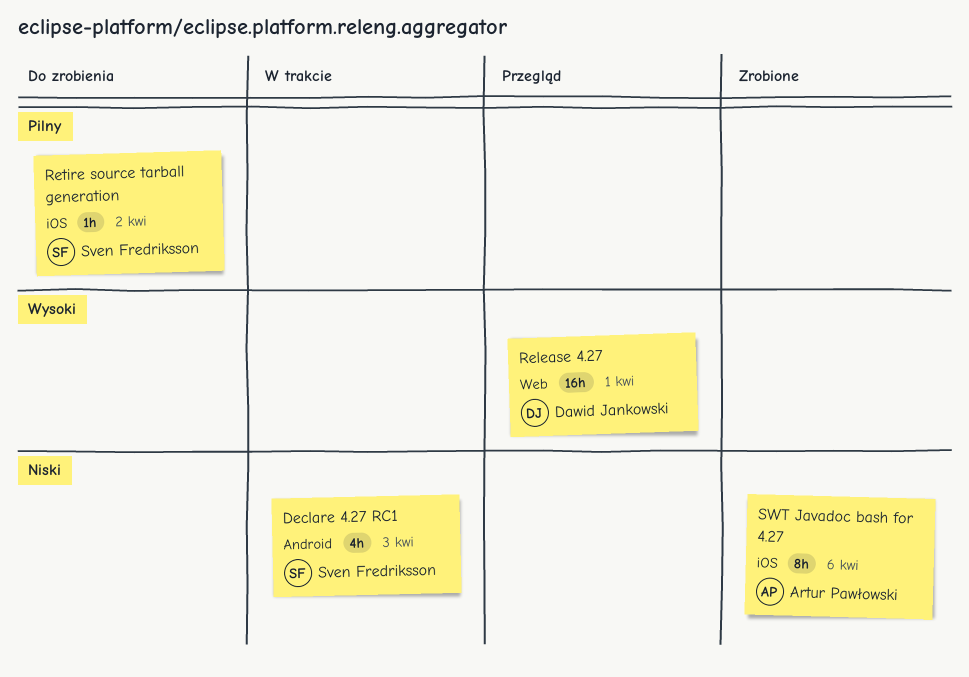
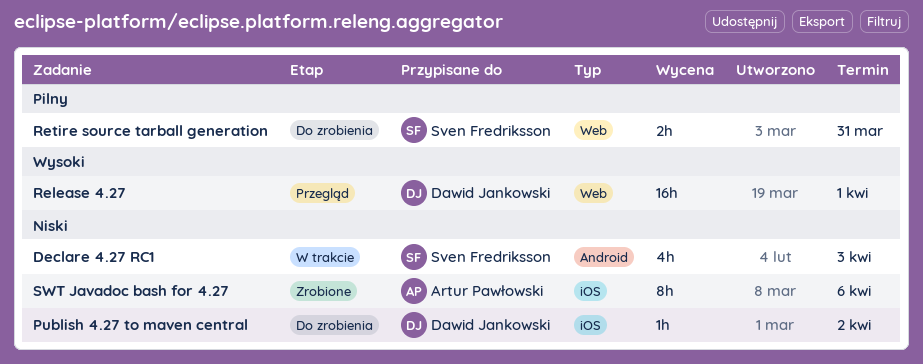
Publish 4.27 to maven central: none -> present
Retire source tarball generation, label: iOS -> Web
Retire source tarball generation, estimate: 1h -> 2h
Retire source tarball generation, due: Apr 2 -> Mar 31

